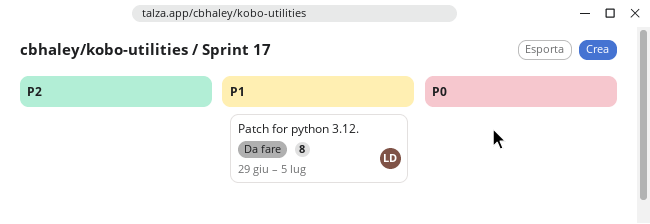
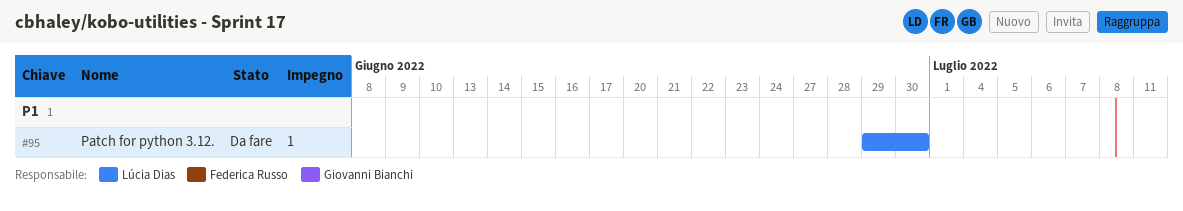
Patch for python 3.12., estimate: 8 -> 1
Patch for python 3.12., due: Jul 5 -> Jun 30

